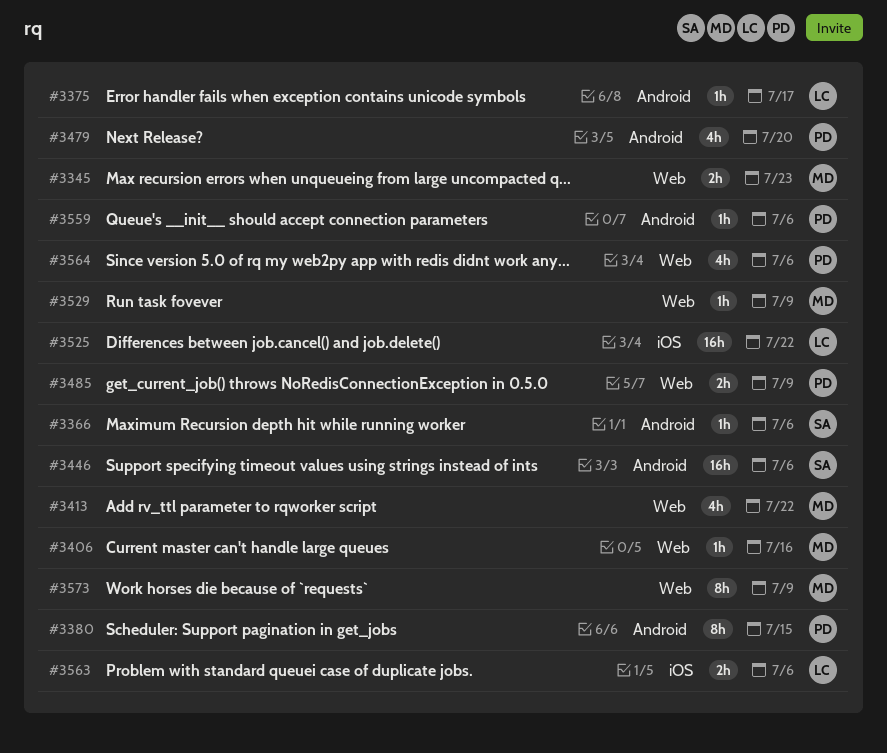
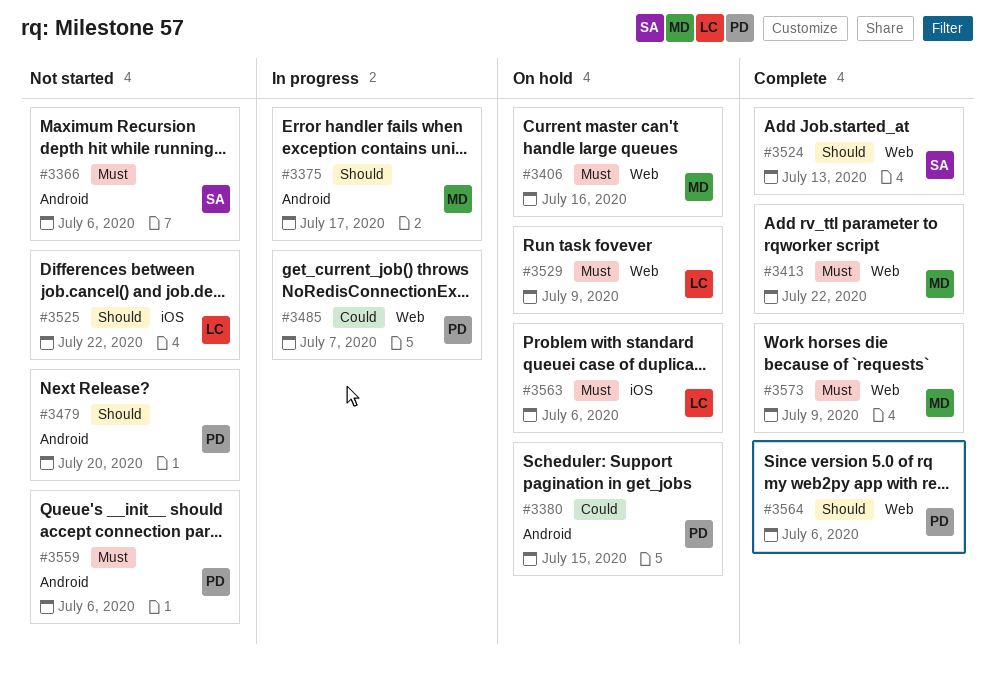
#3345: present -> none
#3375, owner: LC -> MD
#3446: present -> none
#3485, due: Jul 9 -> Jul 7
#3524: none -> present
#3529, owner: MD -> LC

